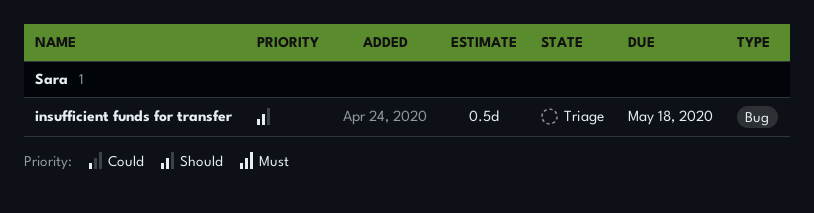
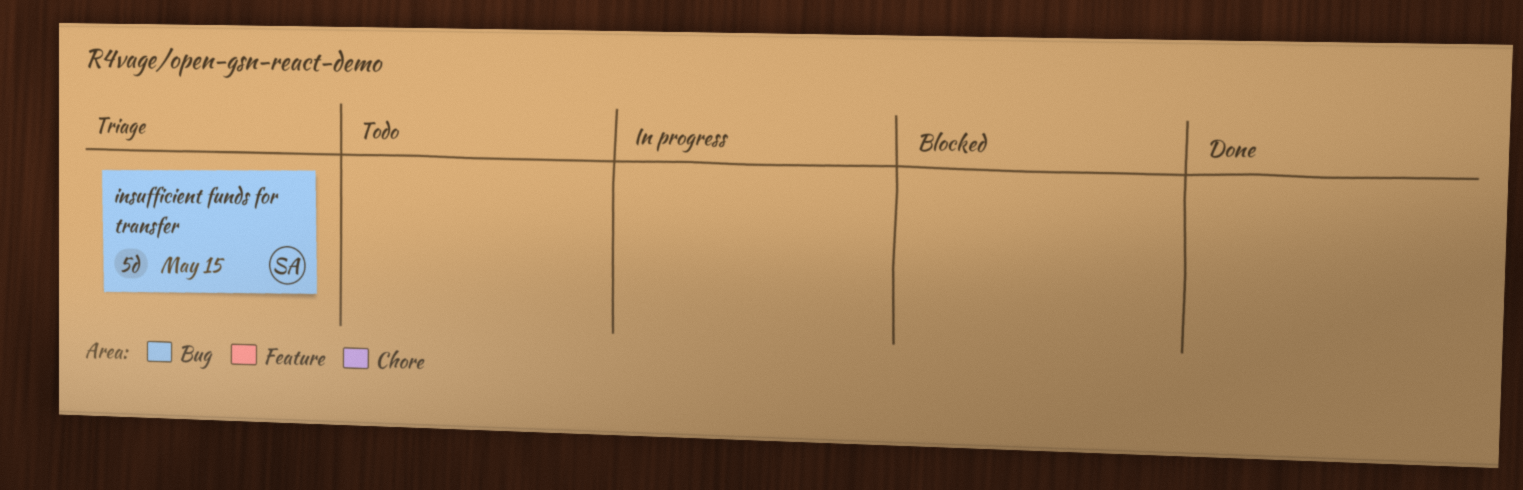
insufficient funds for transfer, estimate: 0.5d -> 5d
insufficient funds for transfer, due: May 18 -> May 15

